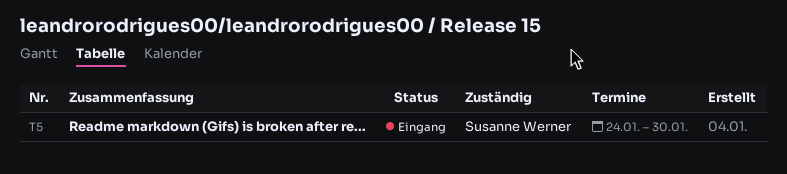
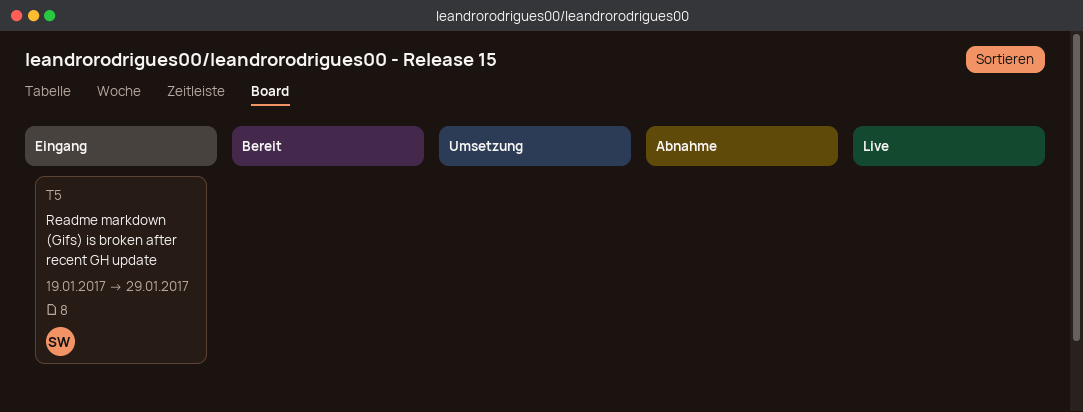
T5, start: Jan 24 -> Jan 19
T5, due: Jan 30 -> Jan 29

